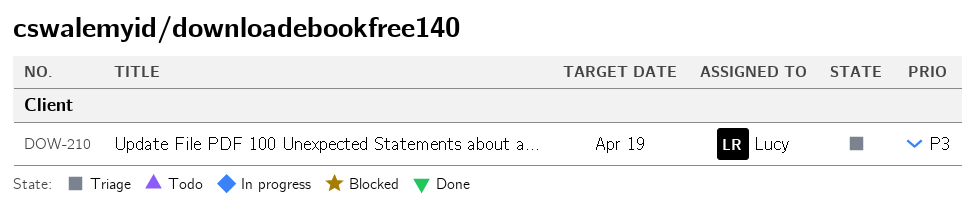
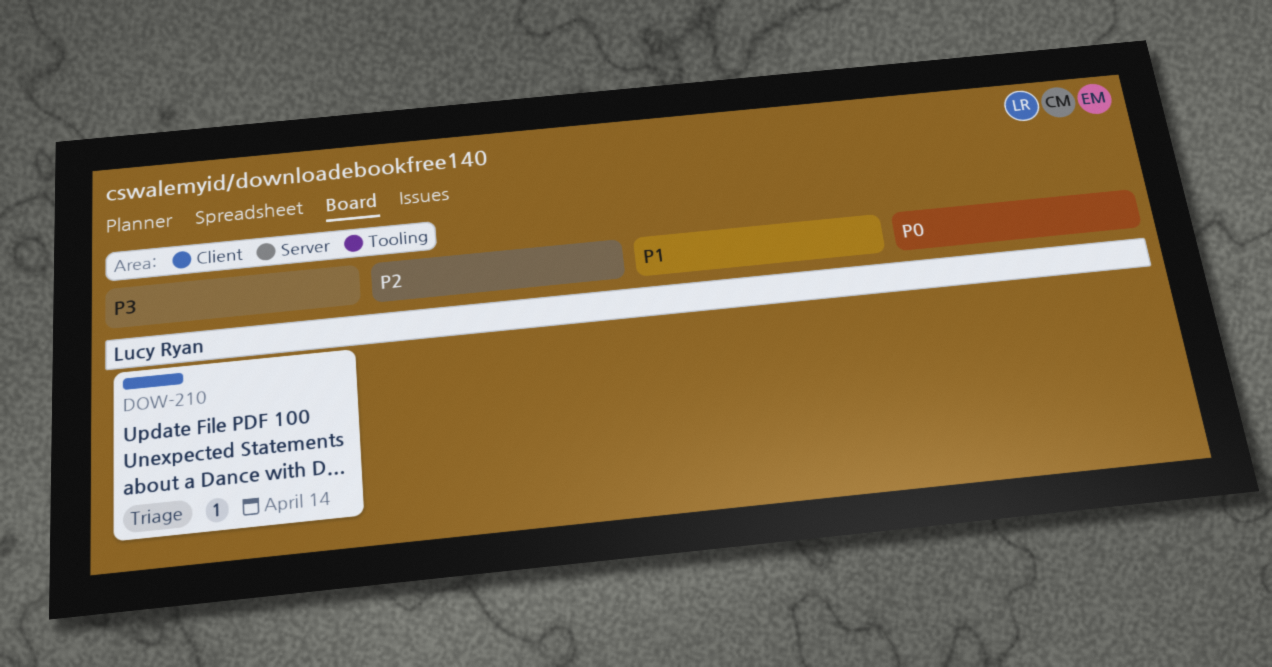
DOW-210, due: Apr 19 -> Apr 14

